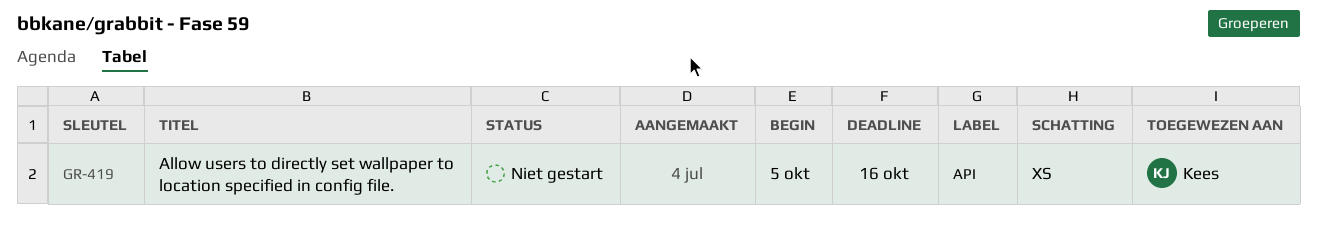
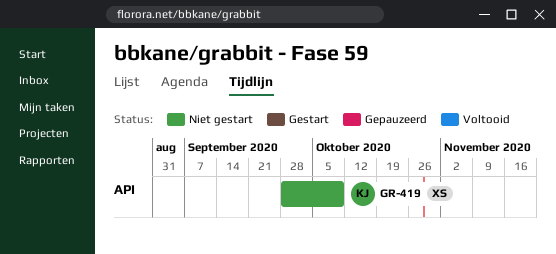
GR-419, start: Oct 5 -> Sep 28
GR-419, due: Oct 16 -> Oct 9

